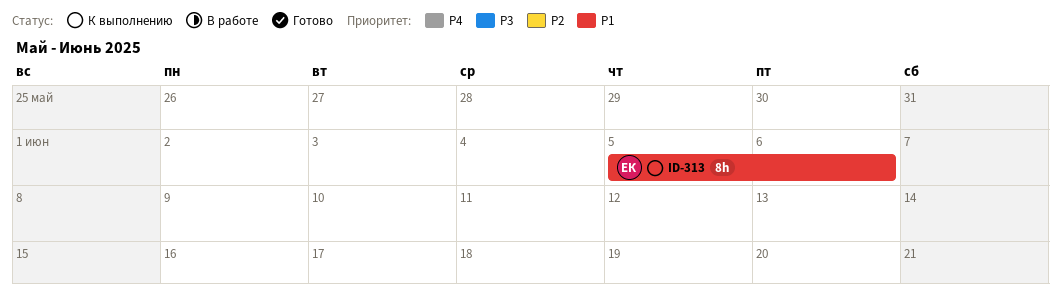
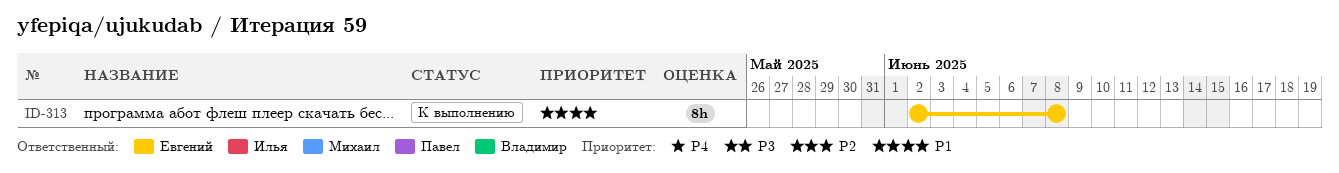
ID-313, start: Jun 5 -> Jun 2
ID-313, due: Jun 6 -> Jun 8

